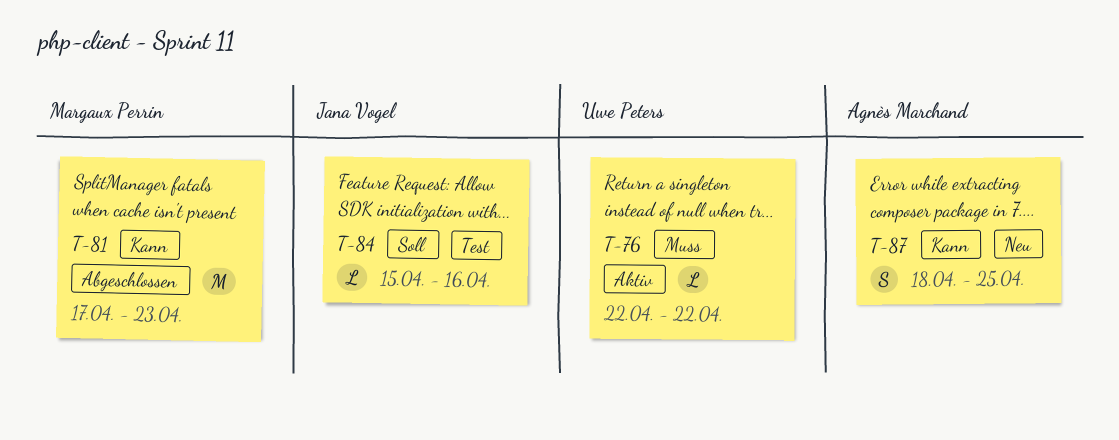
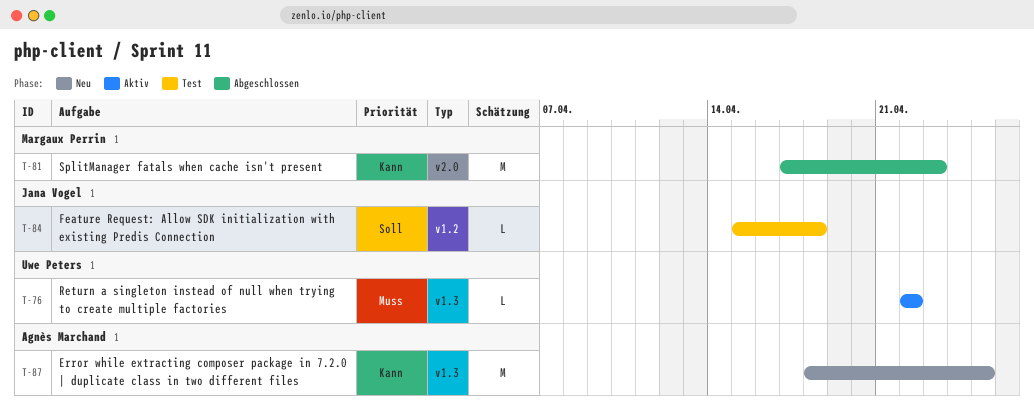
T-84, due: Apr 16 -> Apr 18
T-87, estimate: S -> M

